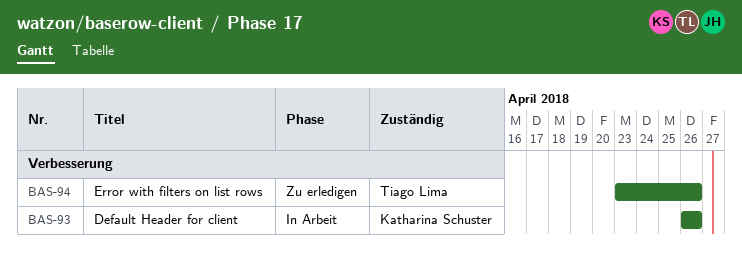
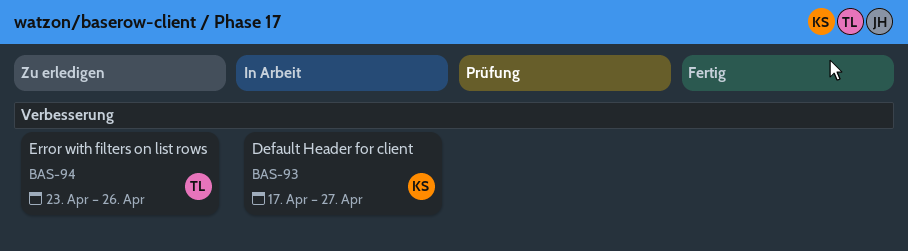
BAS-93, start: Apr 26 -> Apr 17
BAS-93, due: Apr 26 -> Apr 27

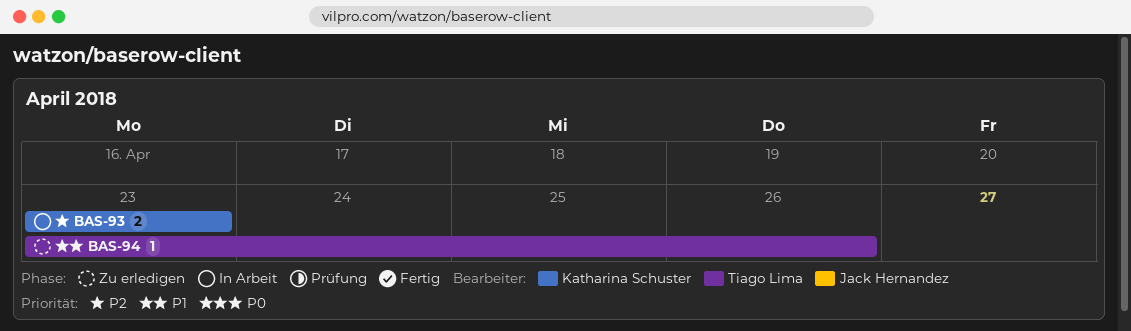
BAS-93, start: Apr 17 -> Apr 23
BAS-93, due: Apr 27 -> Apr 23

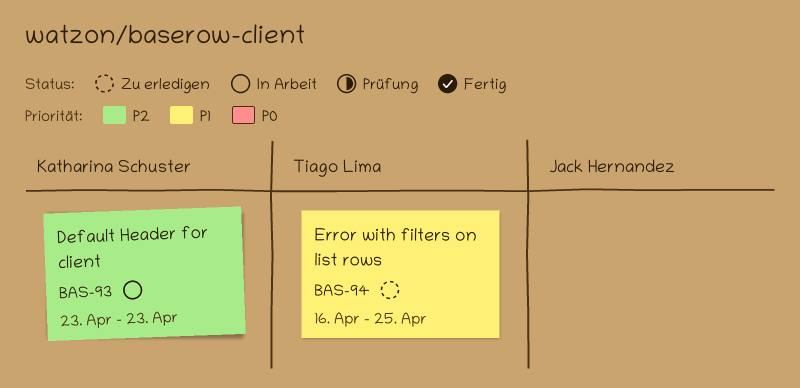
BAS-94, start: Apr 23 -> Apr 16
BAS-94, due: Apr 26 -> Apr 25

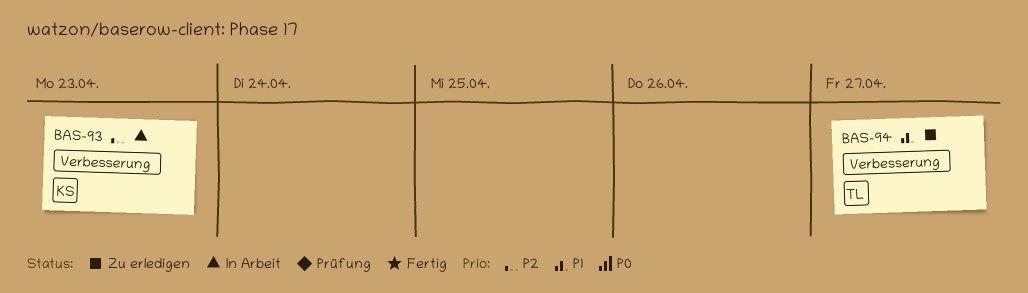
BAS-94, due: Apr 25 -> Apr 27

